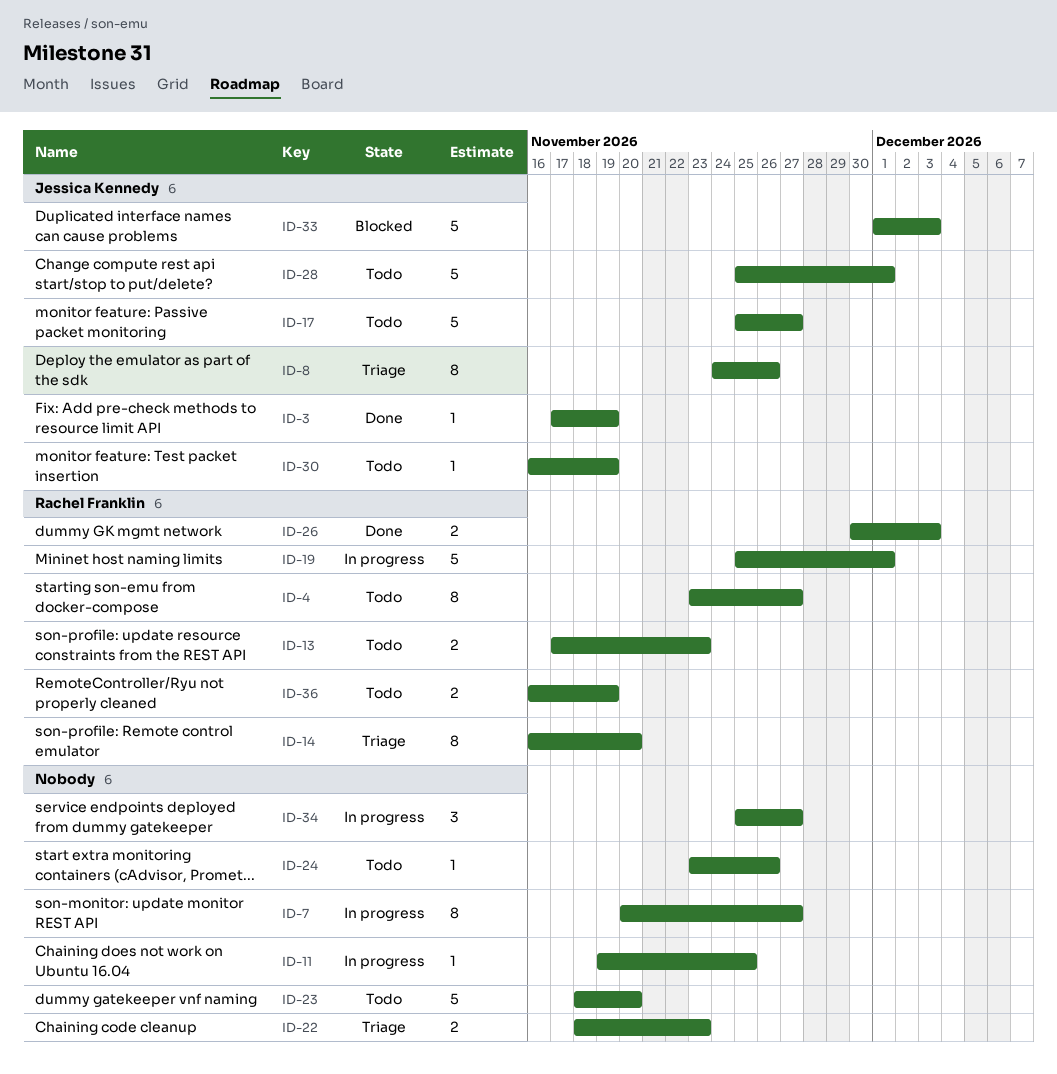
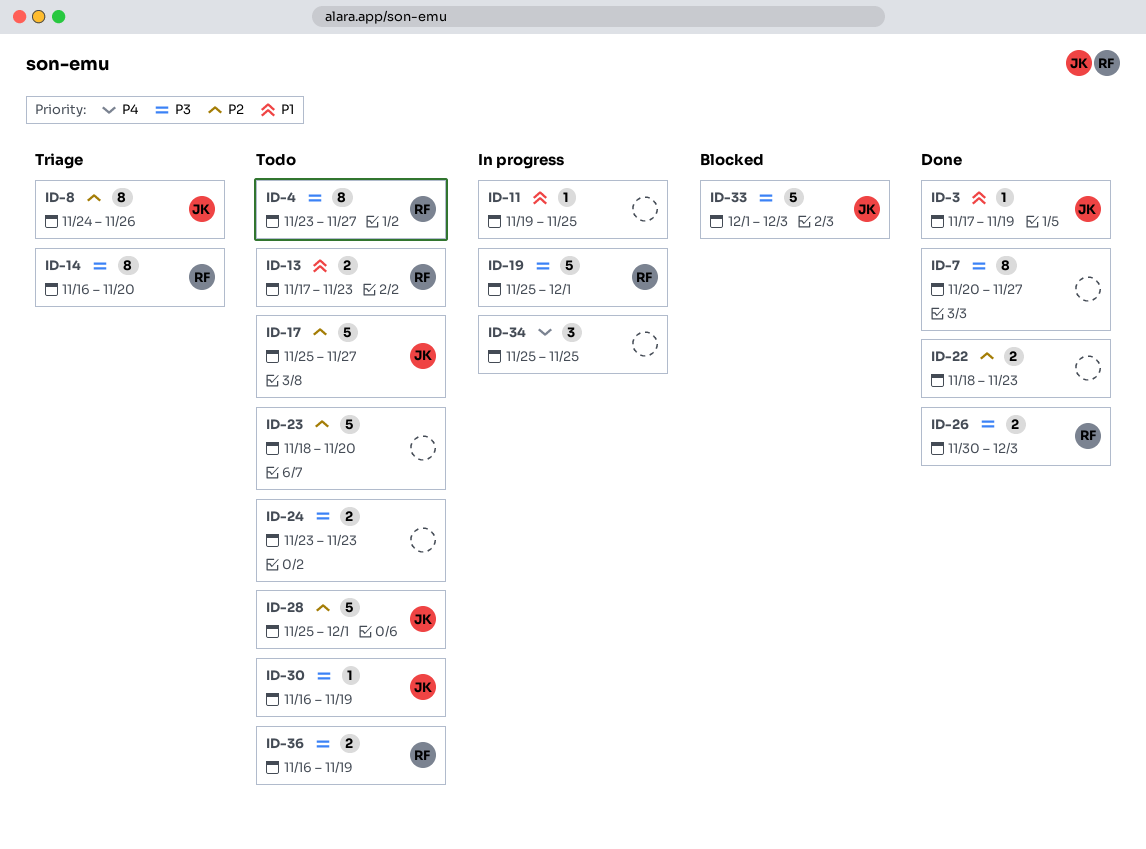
ID-7, status: In progress -> Done
ID-22, status: Triage -> Done
ID-24, estimate: 1 -> 2
ID-24, due: Nov 26 -> Nov 23
ID-34, due: Nov 27 -> Nov 25

